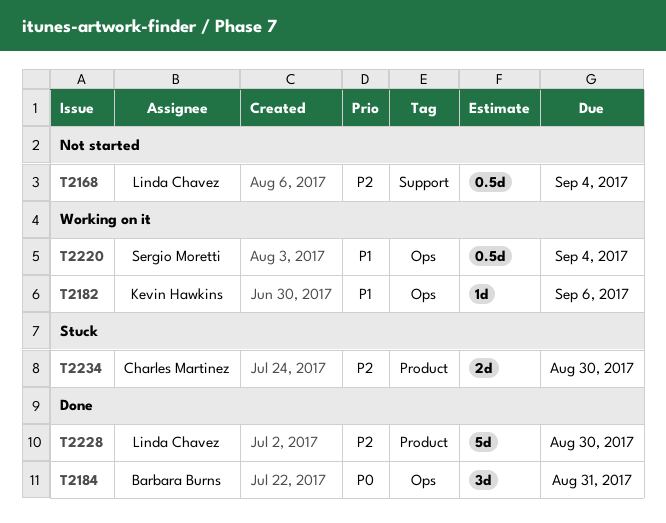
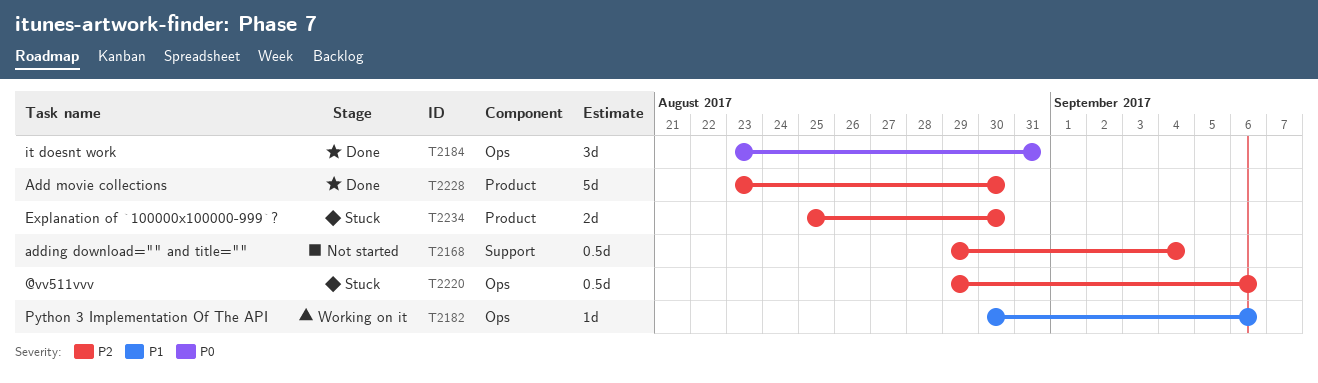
T2220, status: Working on it -> Stuck
T2220, priority: P1 -> P2
T2220, due: Sep 4 -> Sep 6

